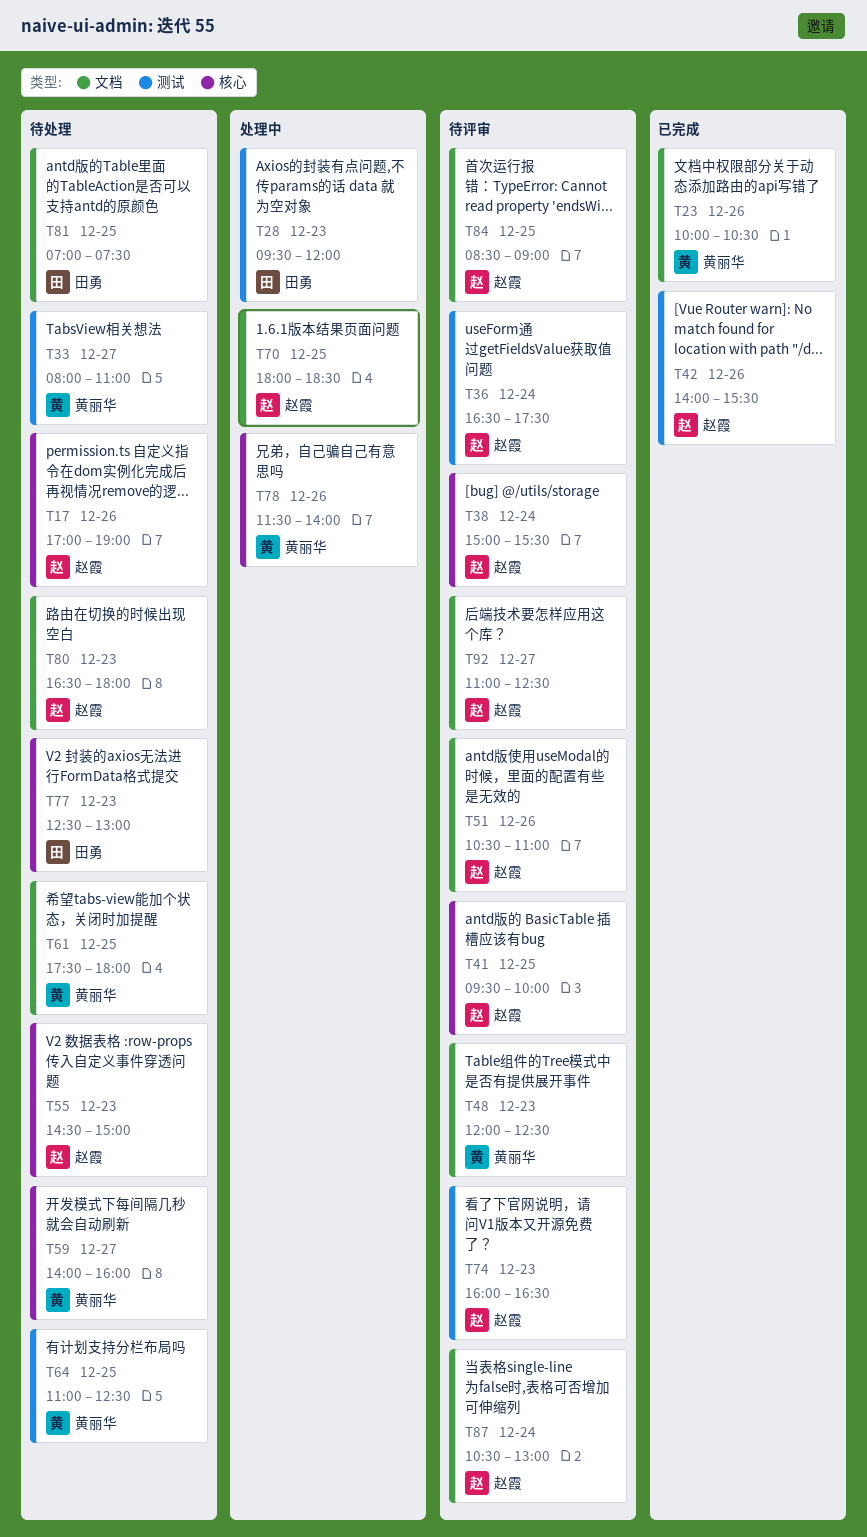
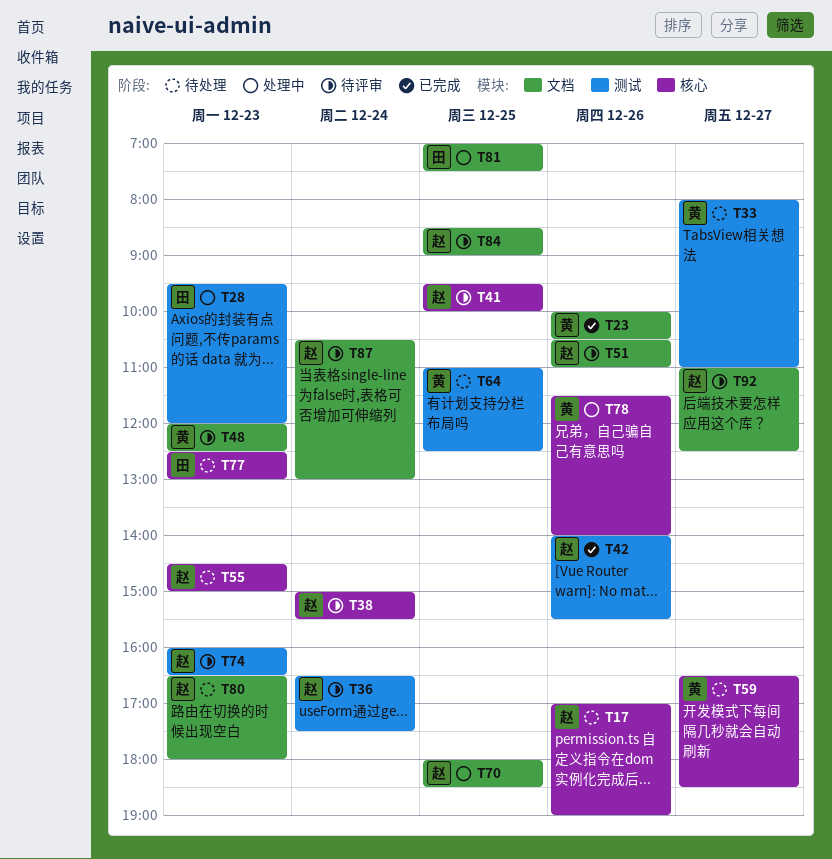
T59, begins: 14:00 -> 16:30
T59, ends: 16:00 -> 18:30
T61: present -> none
T81, status: 待处理 -> 处理中

